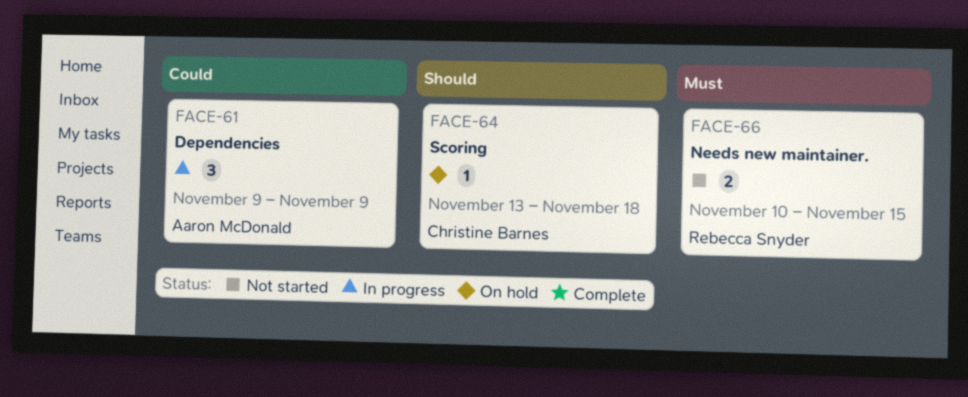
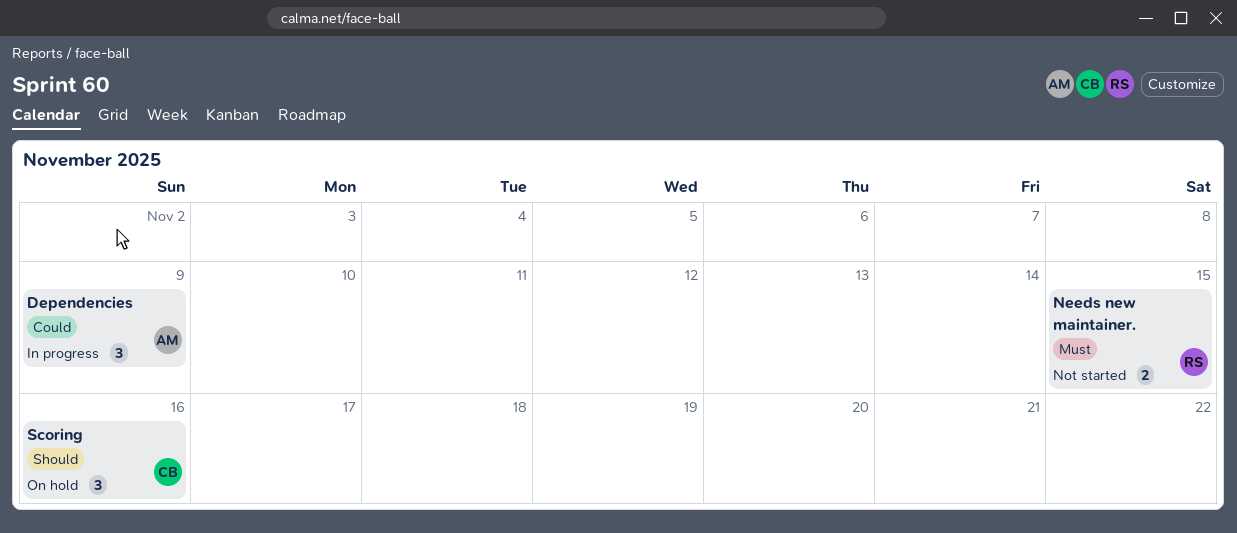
Scoring, estimate: 1 -> 3
Scoring, due: Nov 18 -> Nov 16

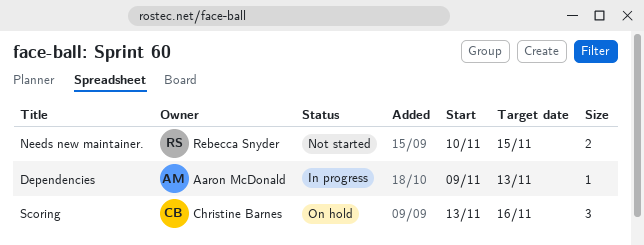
Dependencies, estimate: 3 -> 1
Dependencies, due: Nov 9 -> Nov 13

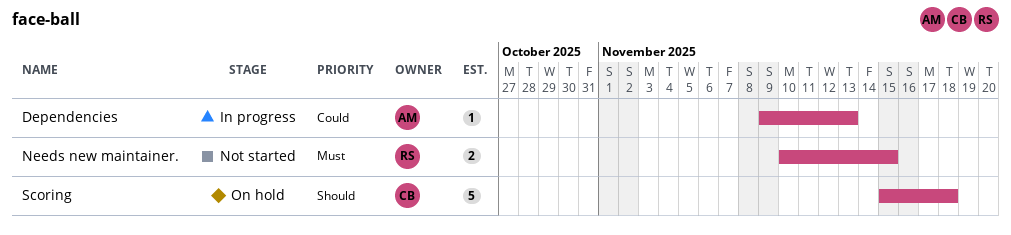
Scoring, estimate: 3 -> 5
Scoring, start: Nov 13 -> Nov 15
Scoring, due: Nov 16 -> Nov 18

